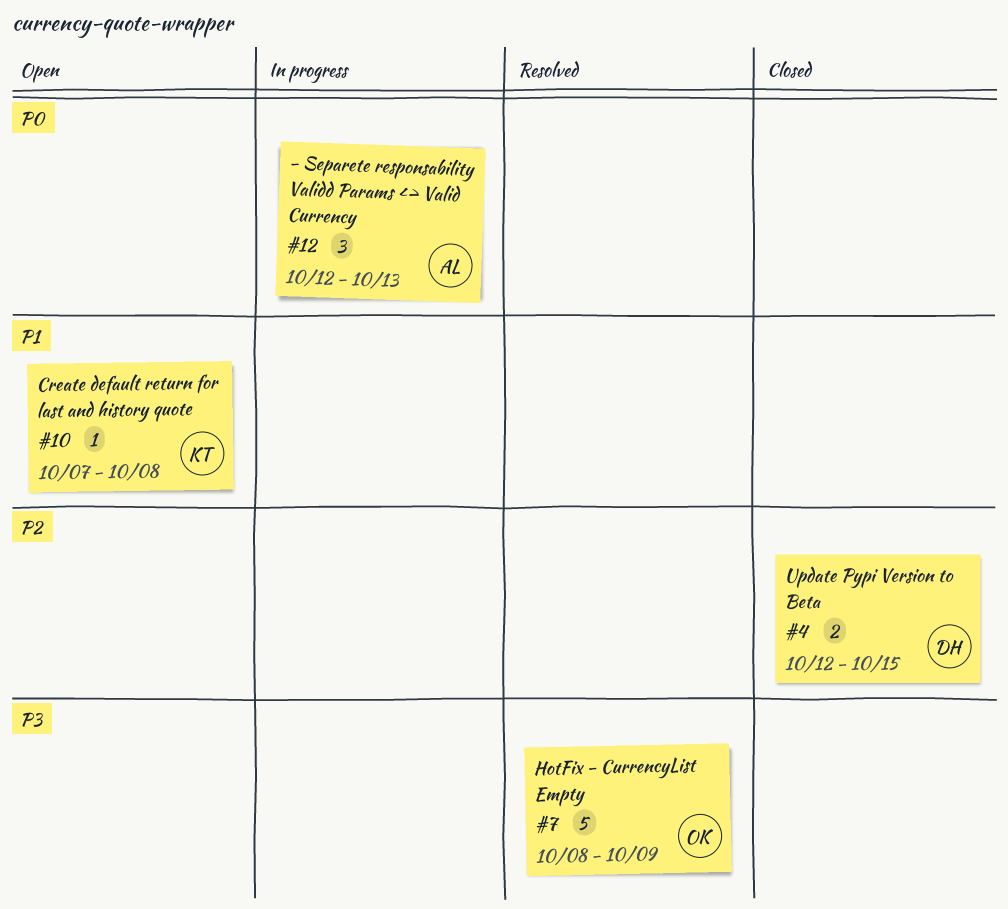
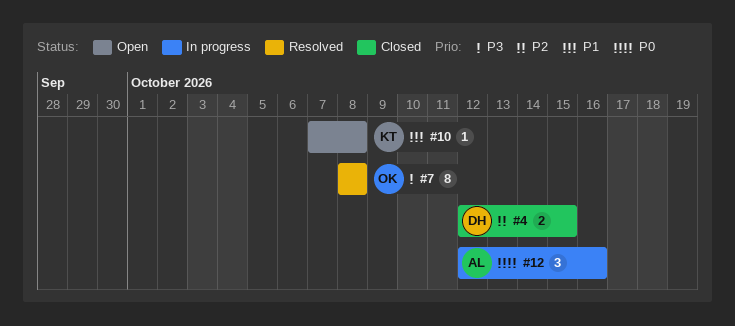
#7, estimate: 5 -> 8
#7, due: Oct 9 -> Oct 8
#12, due: Oct 13 -> Oct 16

